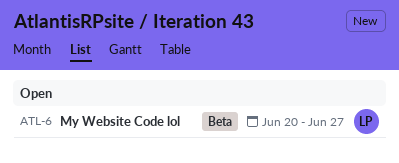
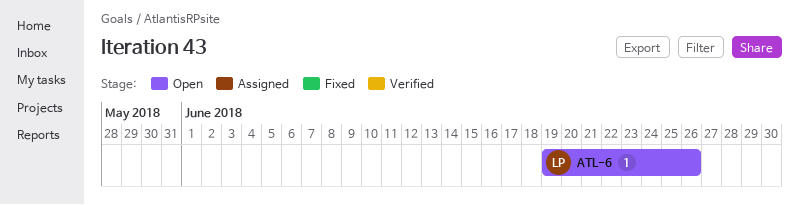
ATL-6, start: Jun 20 -> Jun 19
ATL-6, due: Jun 27 -> Jun 26

